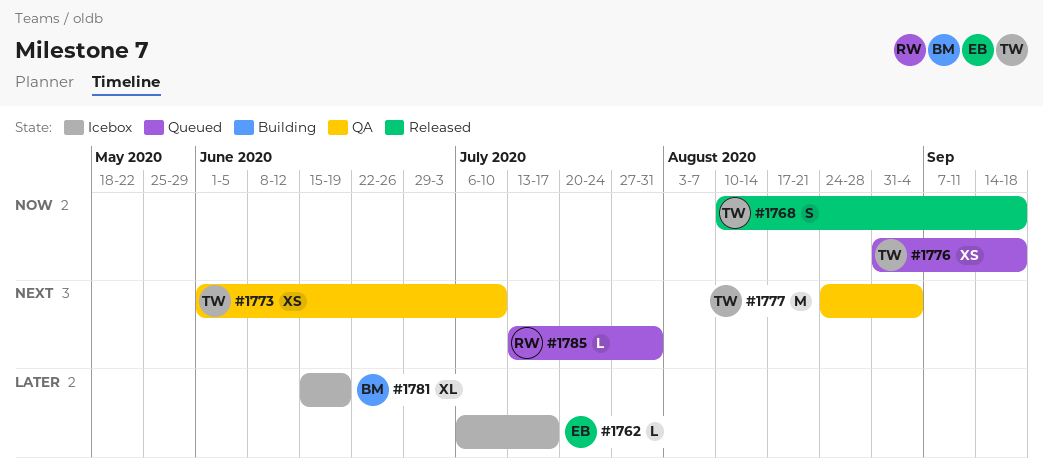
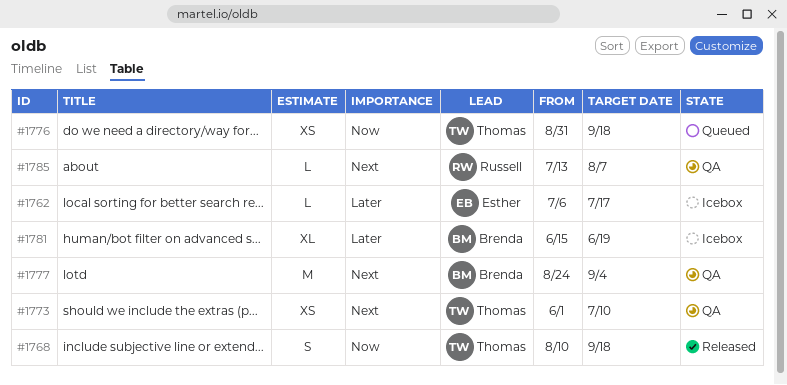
#1777, owner: Thomas -> Brenda
#1785, status: Queued -> QA
#1785, due: Jul 31 -> Aug 7

